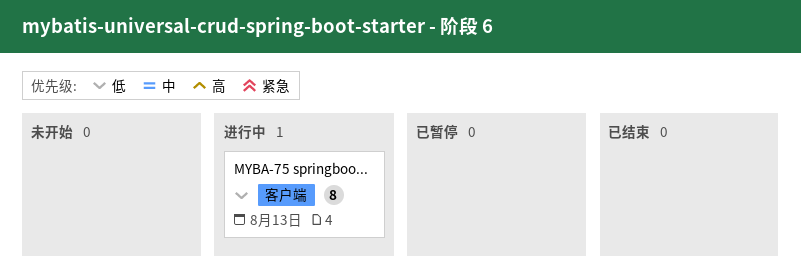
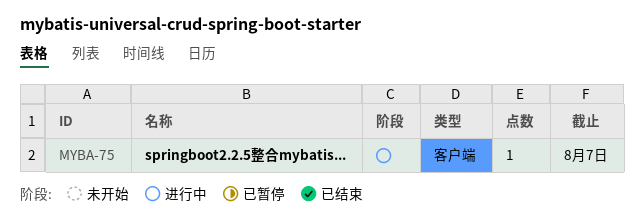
MYBA-75, estimate: 8 -> 1
MYBA-75, due: Aug 13 -> Aug 7

